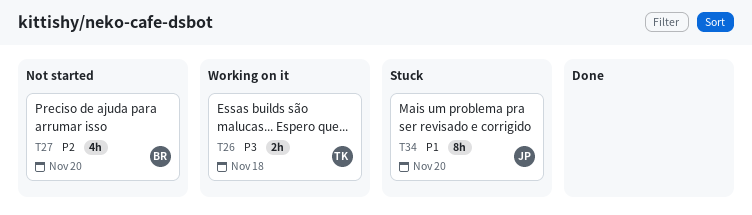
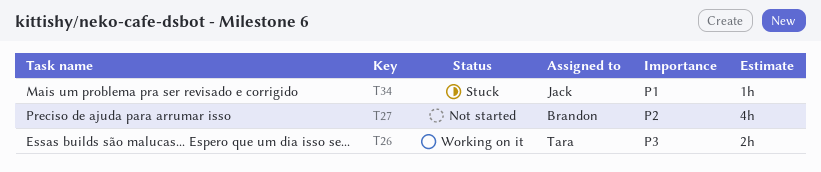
T34, estimate: 8h -> 1h

